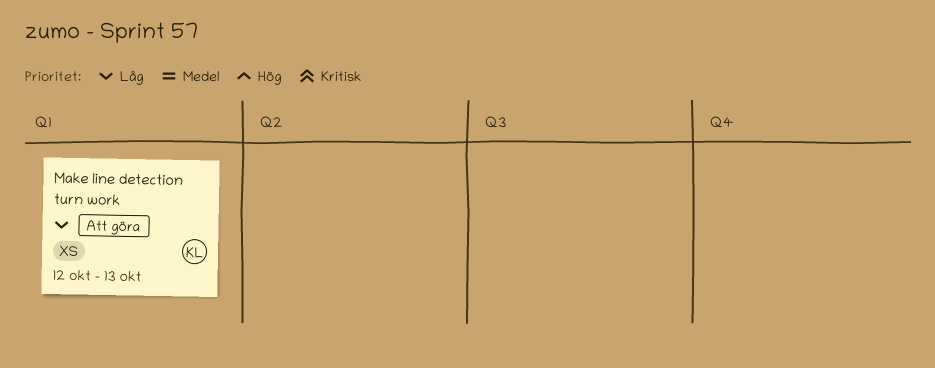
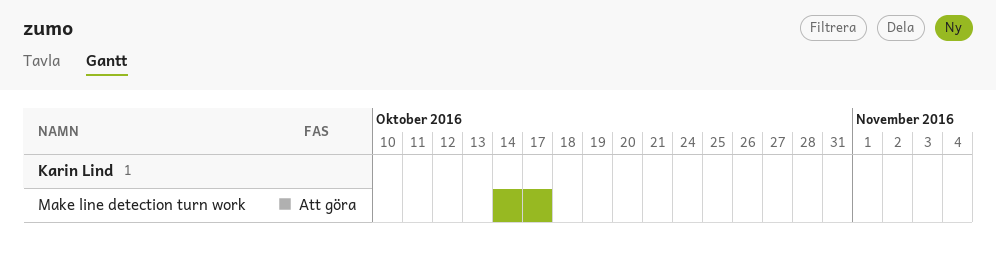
Make line detection turn work, start: Oct 12 -> Oct 14
Make line detection turn work, due: Oct 13 -> Oct 17

